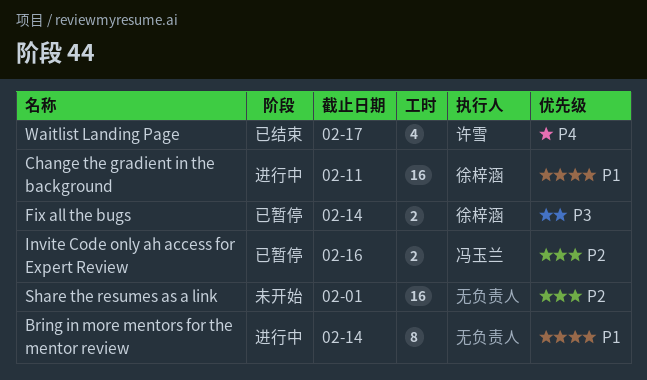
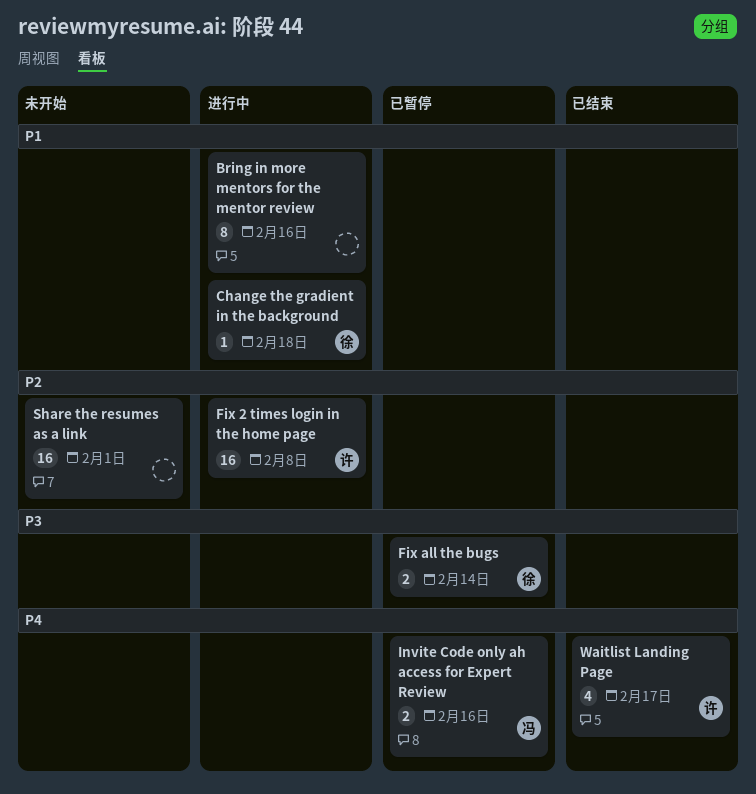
Bring in more mentors for the mentor review, due: Feb 14 -> Feb 16
Change the gradient in the background, estimate: 16 -> 1
Change the gradient in the background, due: Feb 11 -> Feb 18
Fix 2 times login in the home page: none -> present
Invite Code only ah access for Expert Review, priority: P2 -> P4

